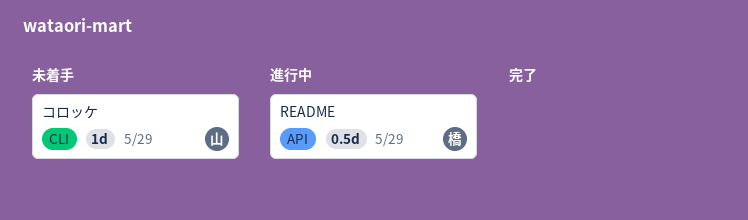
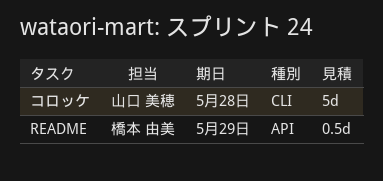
コロッケ, estimate: 1d -> 5d
コロッケ, due: May 29 -> May 28

